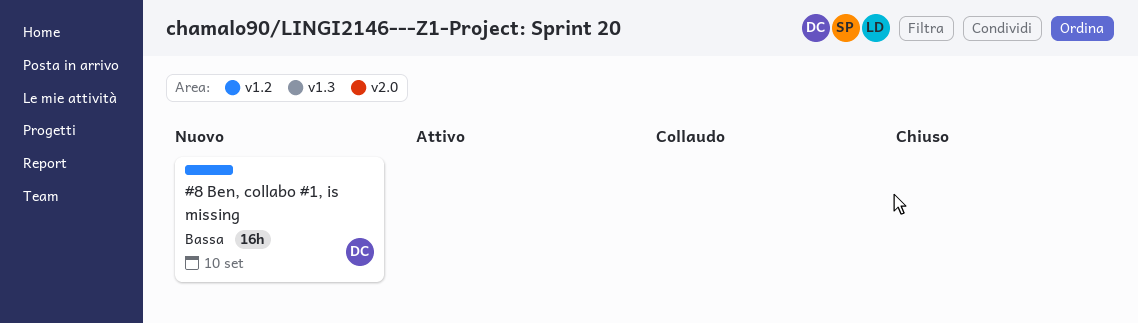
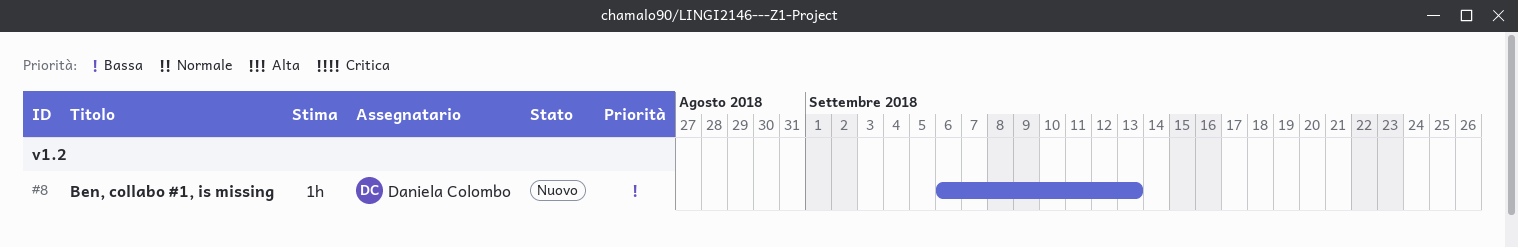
#8, estimate: 16h -> 1h
#8, due: Sep 10 -> Sep 13

